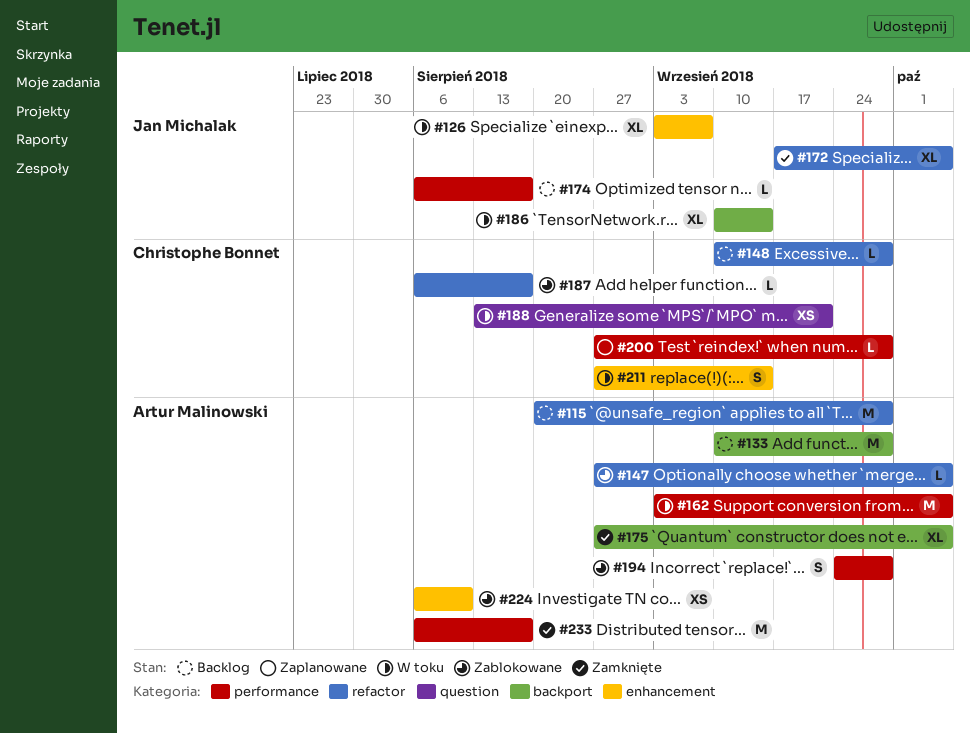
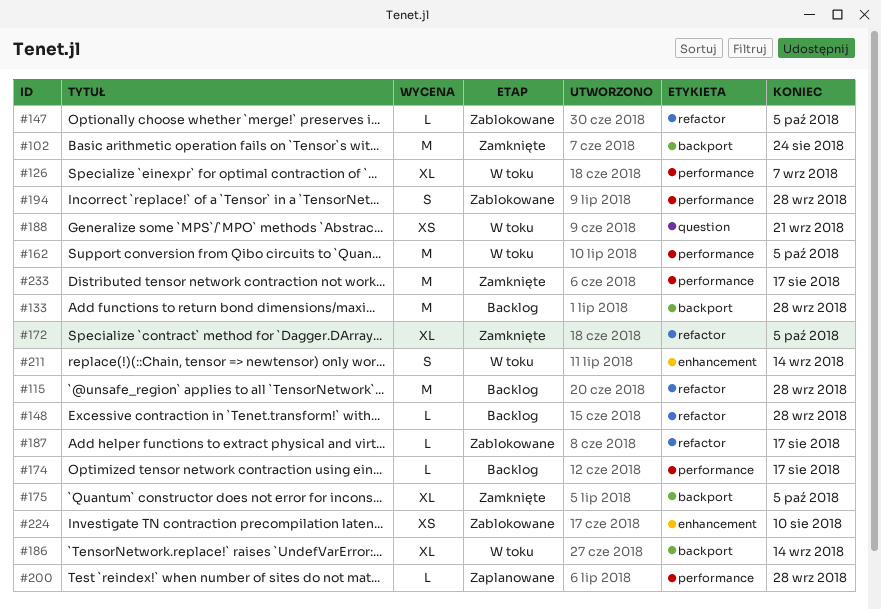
#102: none -> present
#126, label: enhancement -> performance

